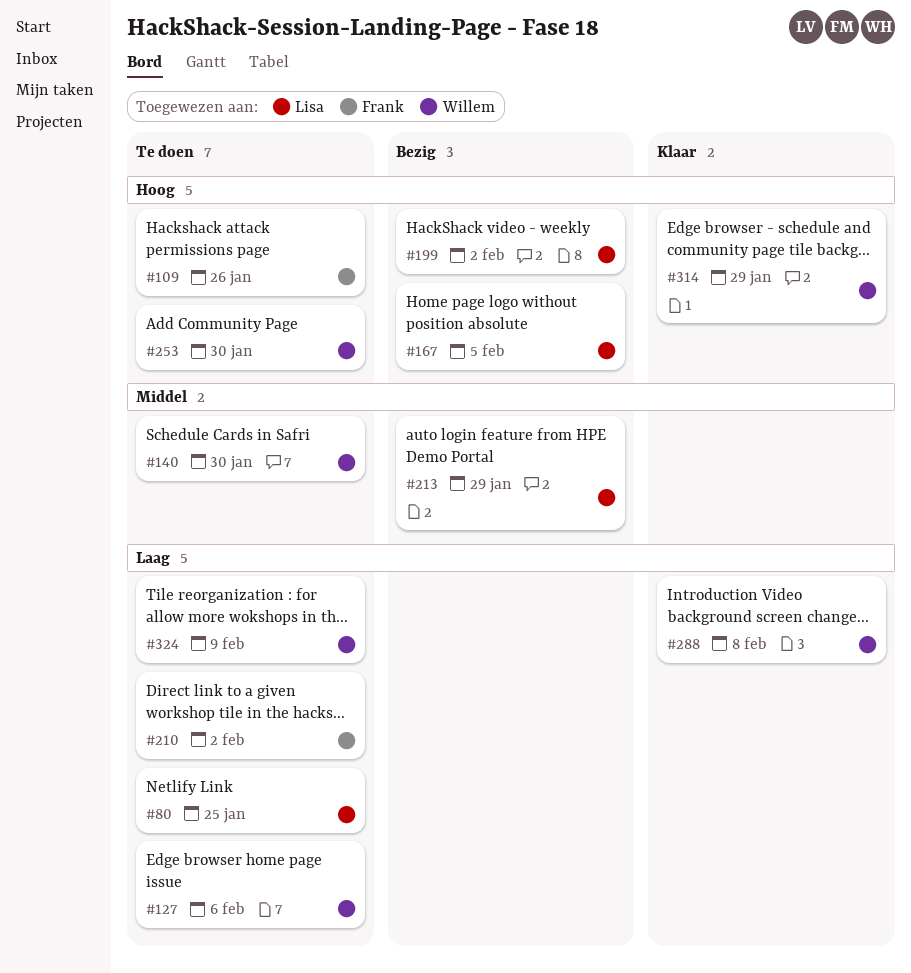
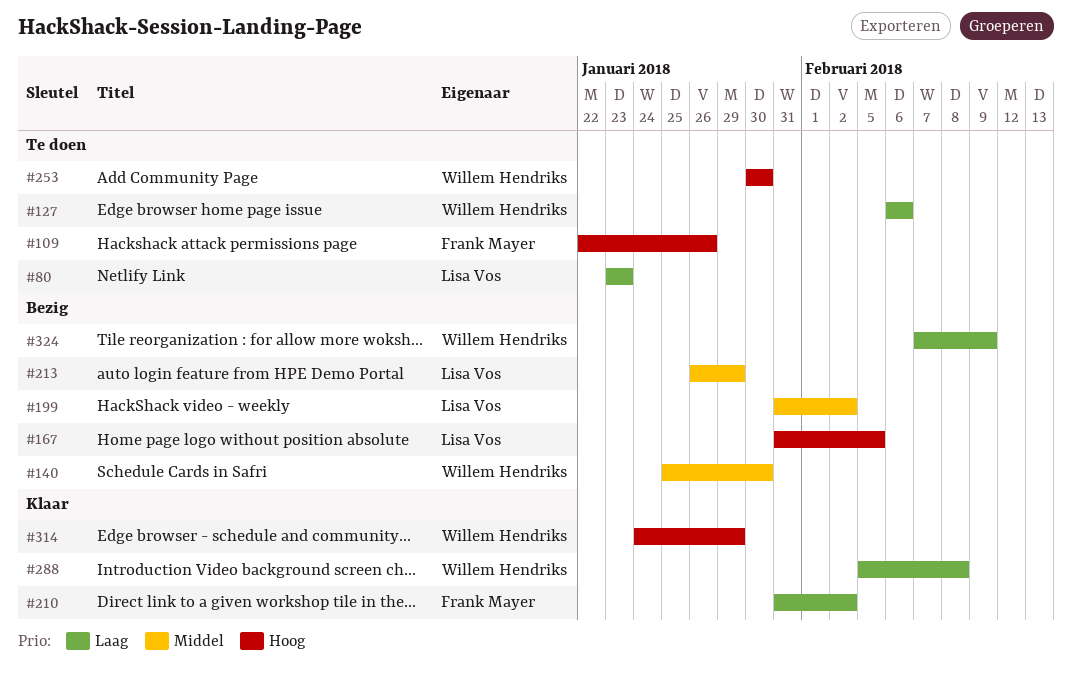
#80, due: Jan 25 -> Jan 23
#140, status: Te doen -> Bezig
#199, priority: Hoog -> Middel
#210, status: Te doen -> Klaar
#324, status: Te doen -> Bezig

